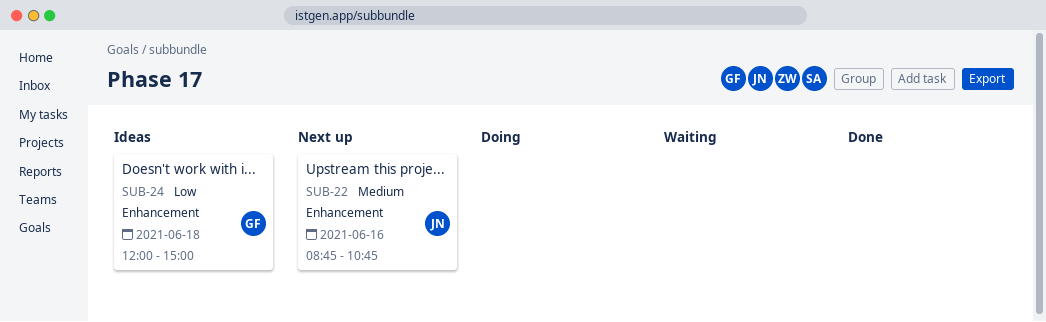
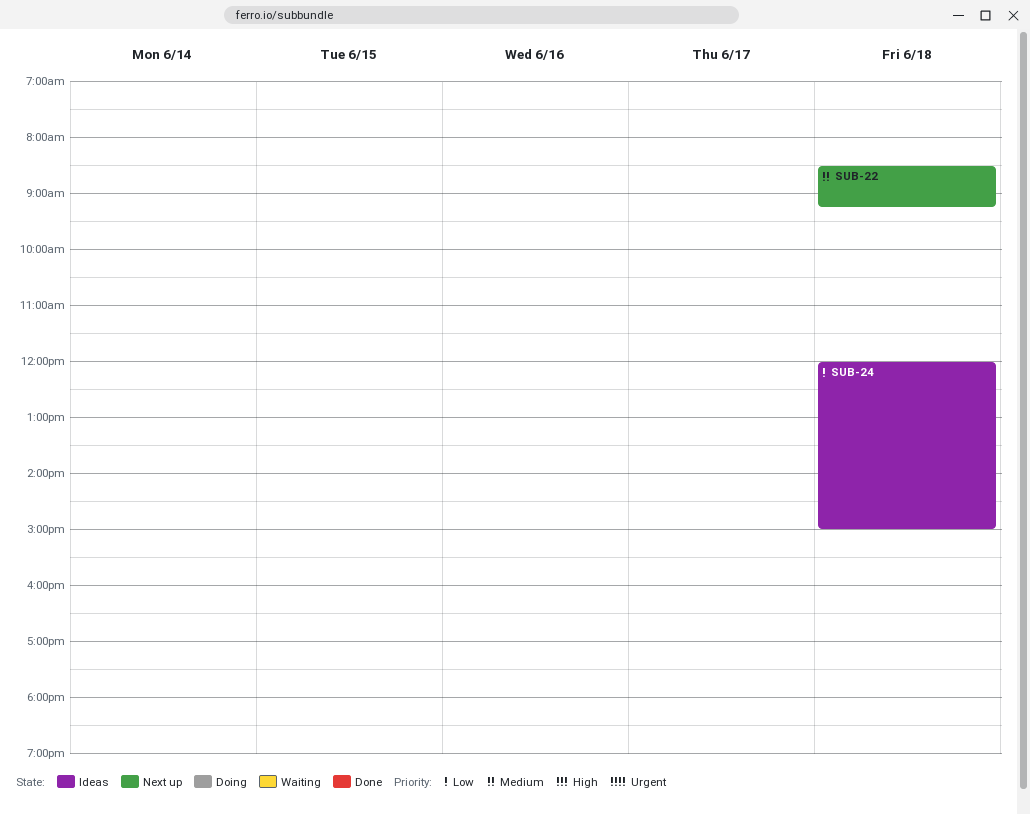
SUB-22, day: Jun 16 -> Jun 18
SUB-22, begins: 08:45 -> 08:30
SUB-22, ends: 10:45 -> 09:15

